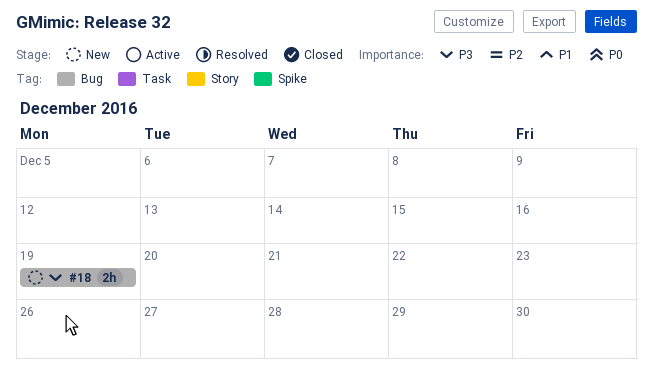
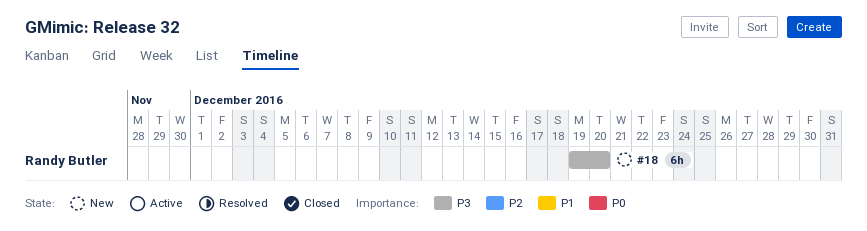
#18, estimate: 2h -> 6h
#18, due: Dec 19 -> Dec 20

